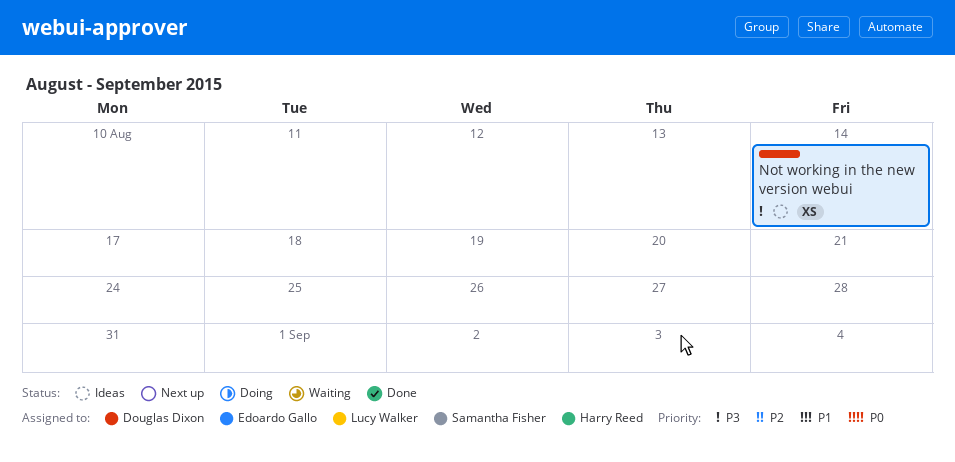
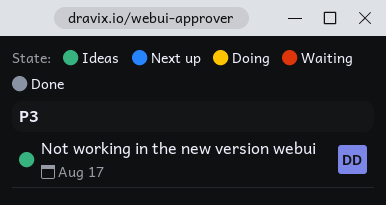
Not working in the new version webui, due: Aug 14 -> Aug 17

